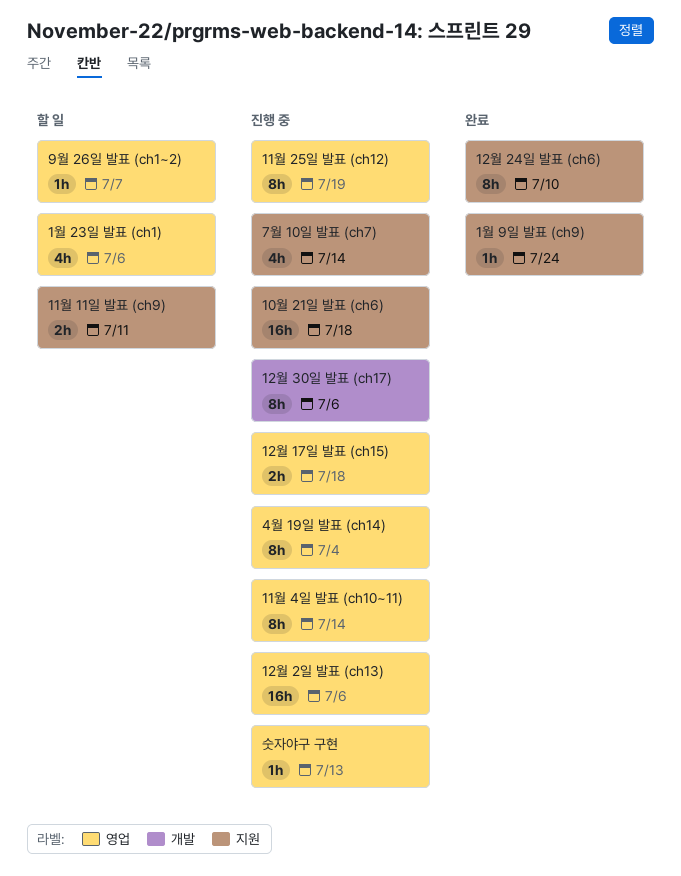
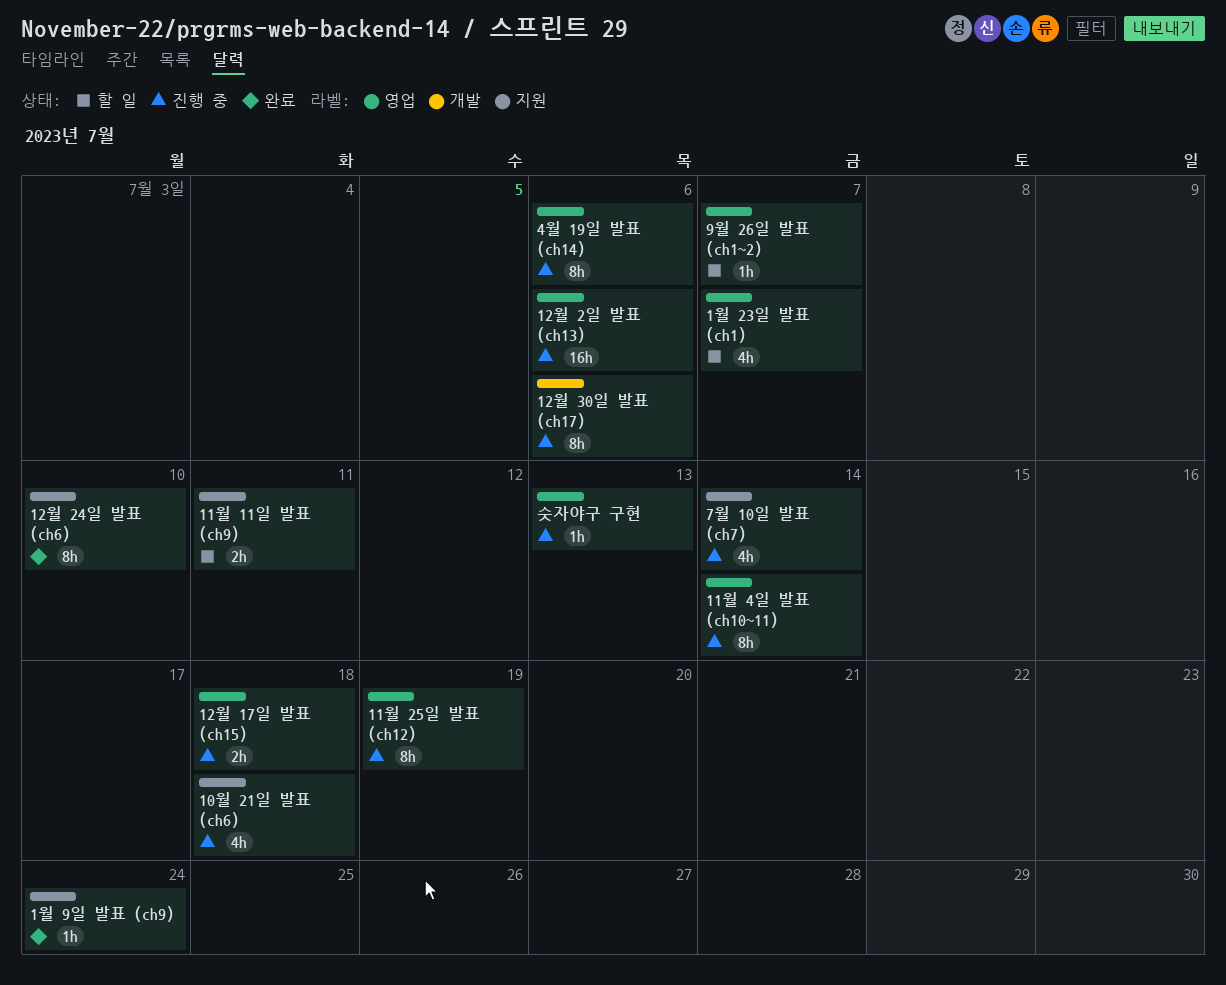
10월 21일 발표 (ch6), estimate: 16h -> 4h
1월 23일 발표 (ch1), due: Jul 6 -> Jul 7
4월 19일 발표 (ch14), due: Jul 4 -> Jul 6

